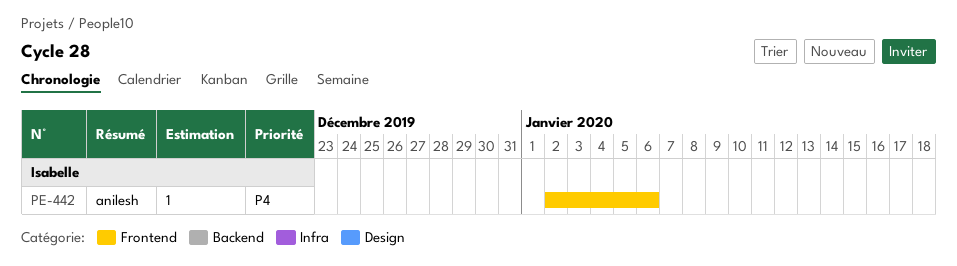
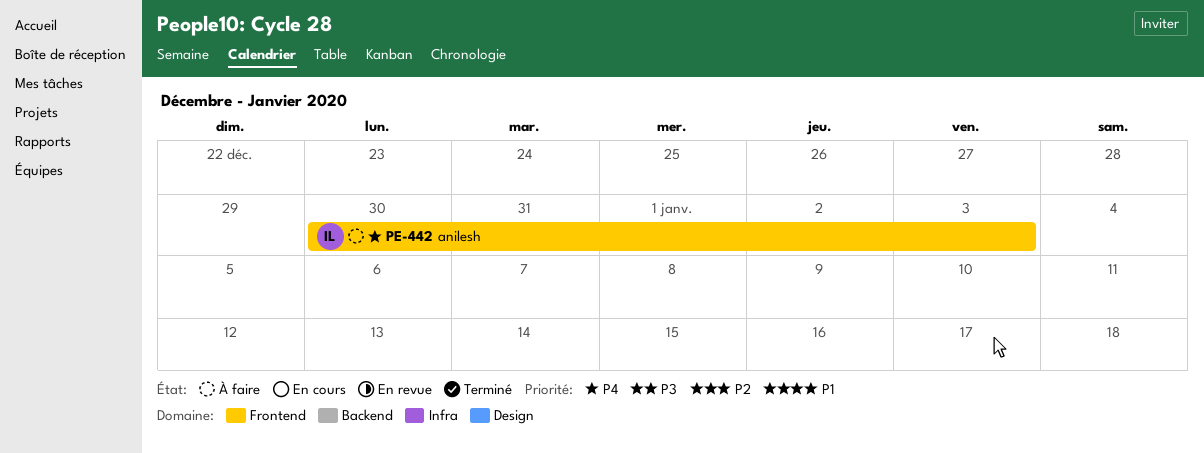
PE-442, start: Jan 2 -> Dec 30
PE-442, due: Jan 6 -> Jan 3

